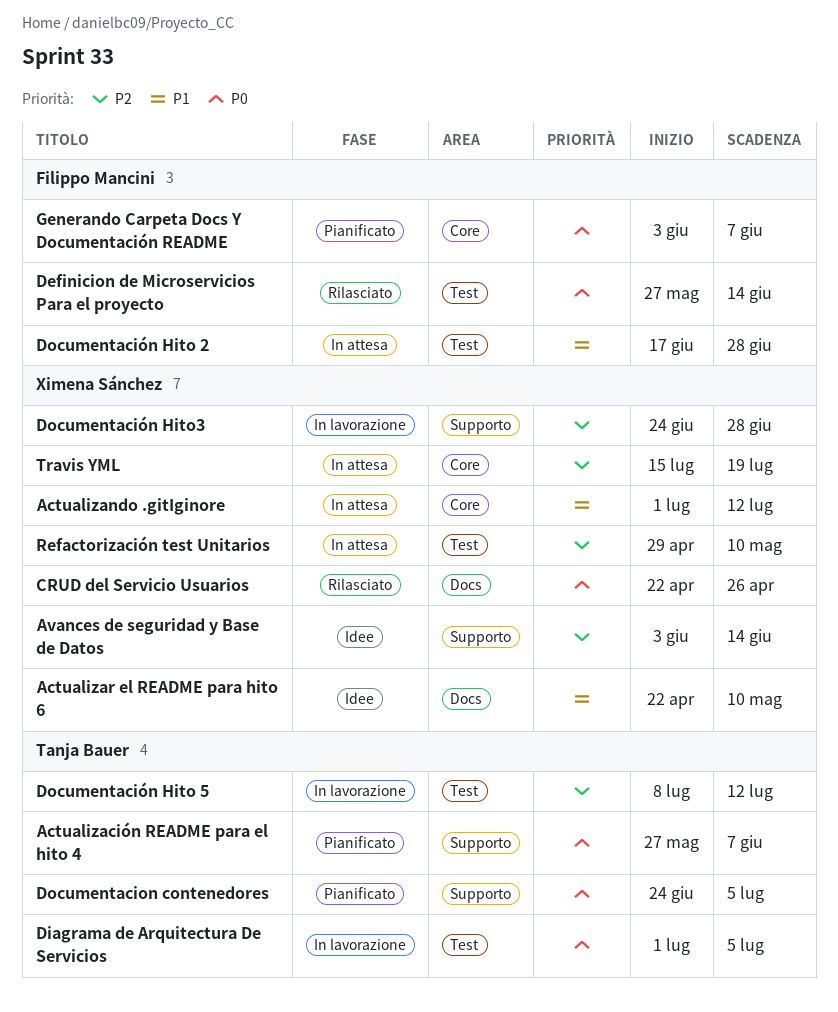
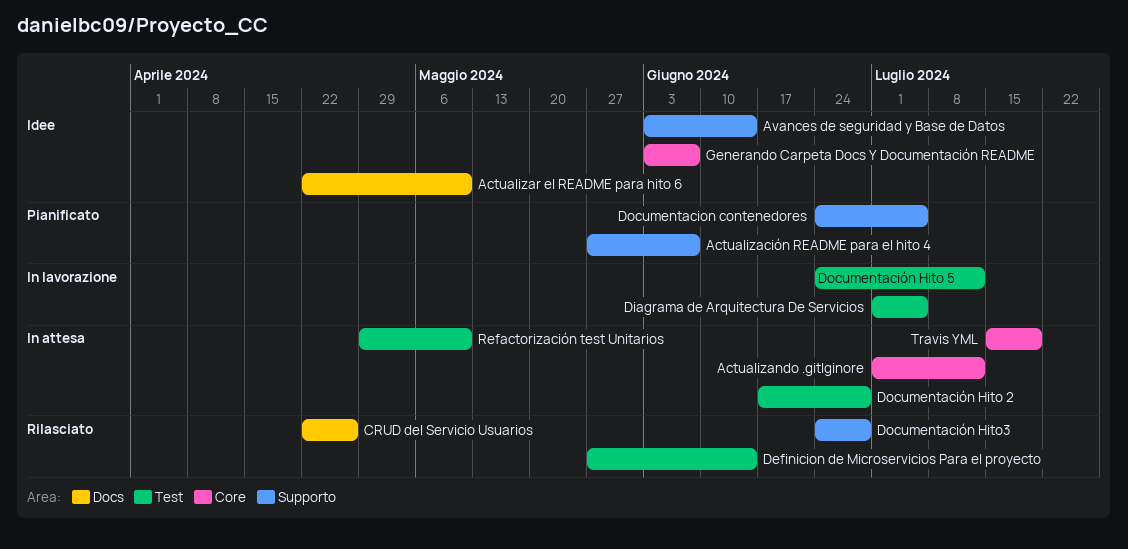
Documentación Hito 5, start: Jul 8 -> Jun 24
Documentación Hito3, status: In lavorazione -> Rilasciato
Generando Carpeta Docs Y Documentación README, status: Pianificato -> Idee

